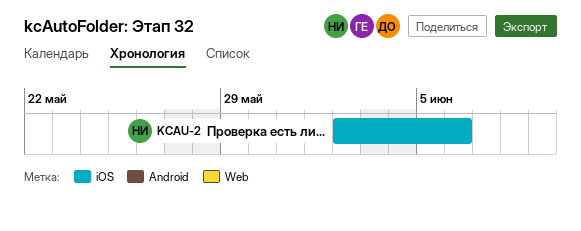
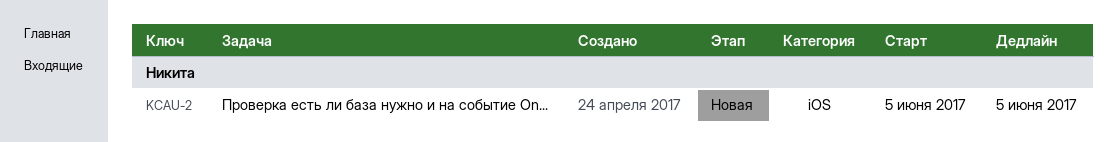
KCAU-2, start: Jun 2 -> Jun 5
KCAU-2, due: Jun 6 -> Jun 5

